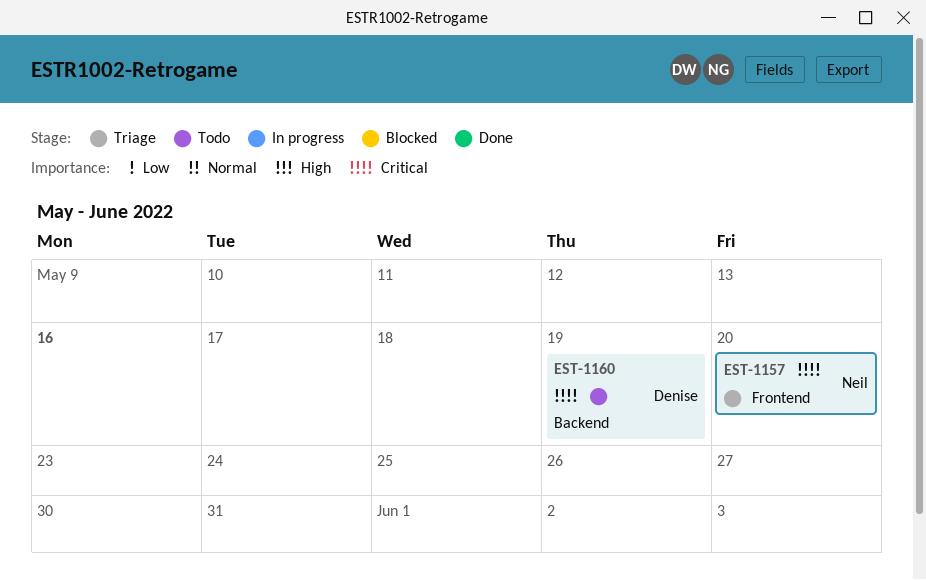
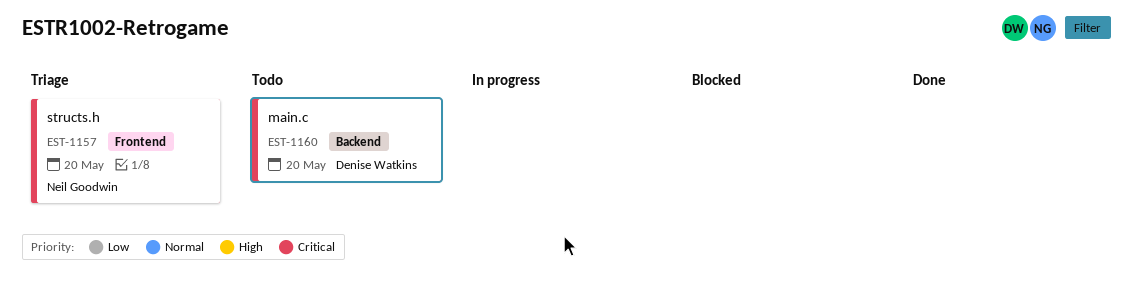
EST-1160, due: May 19 -> May 20

